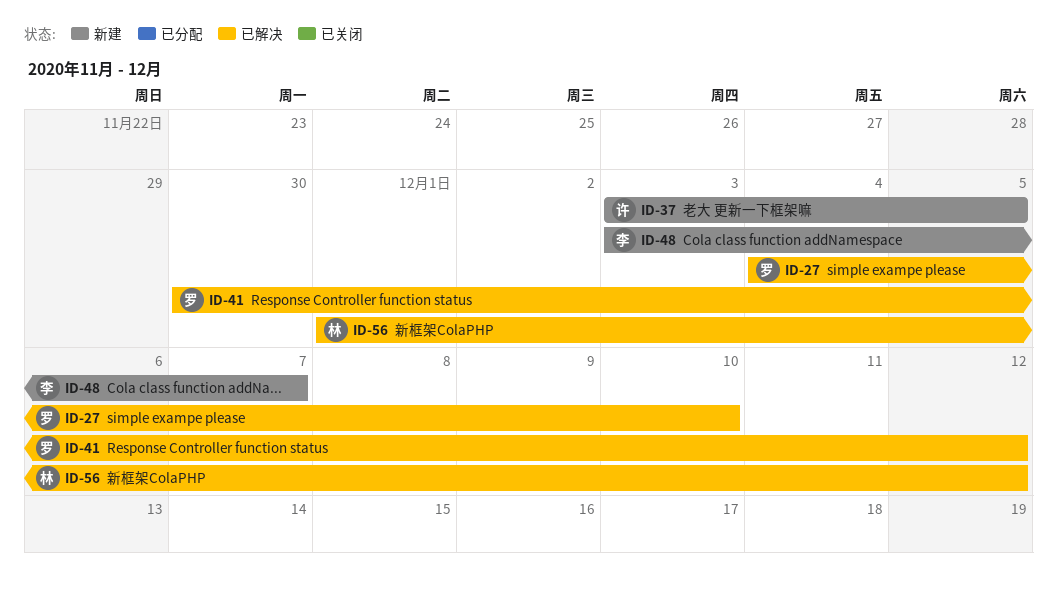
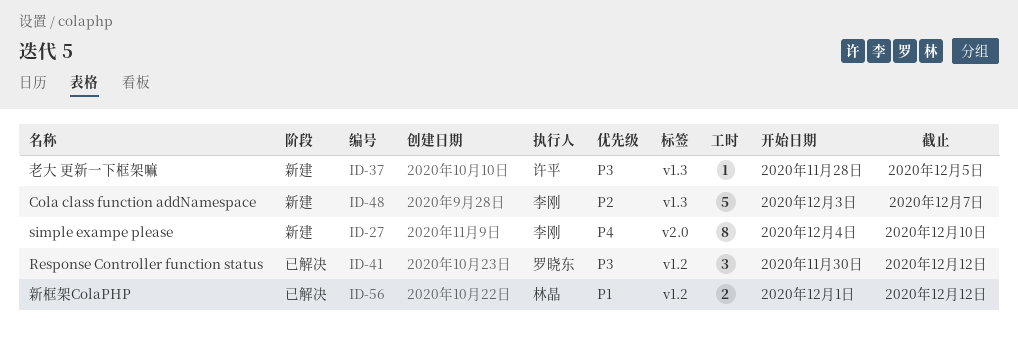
ID-27, status: 已解决 -> 新建
ID-27, owner: 罗晓东 -> 李刚
ID-37, start: Dec 3 -> Nov 28

